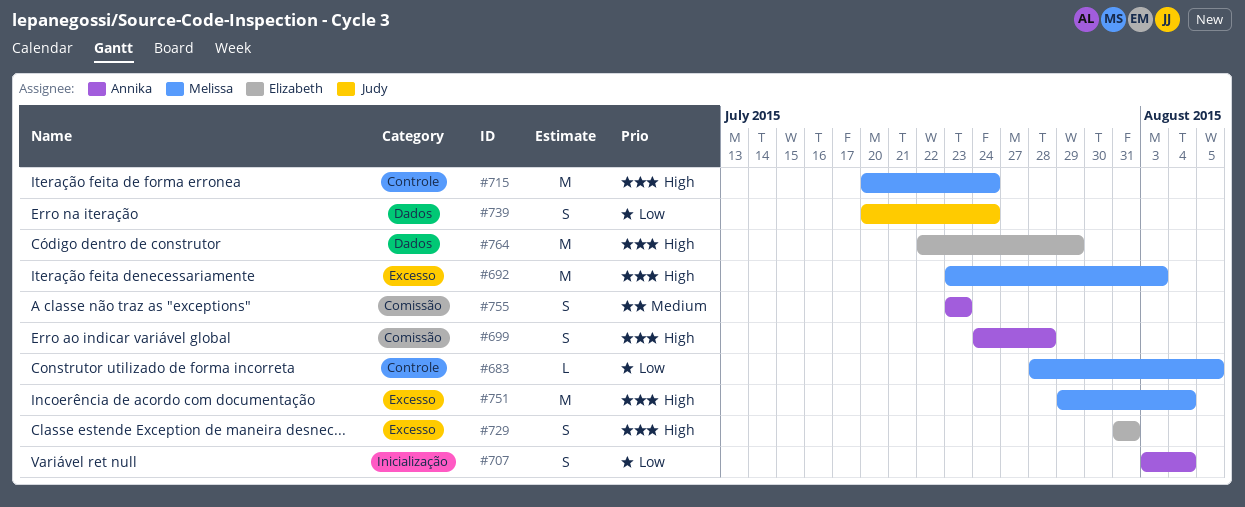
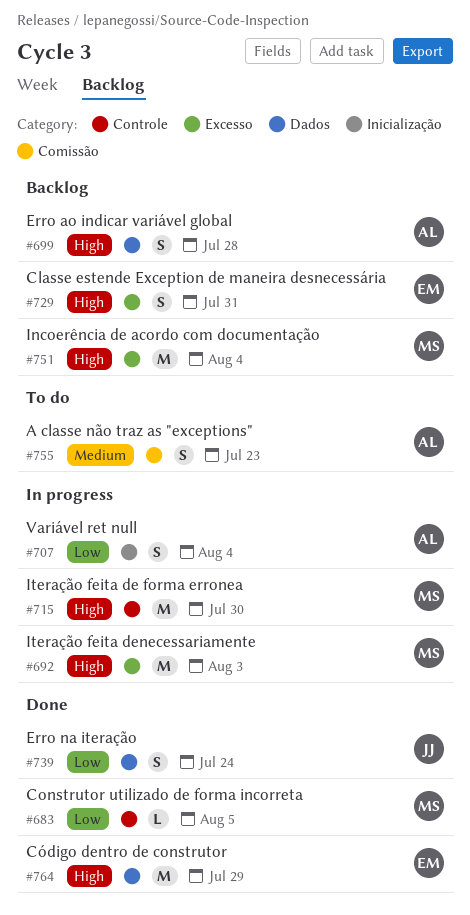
#699, label: Comissão -> Dados
#715, due: Jul 24 -> Jul 30

